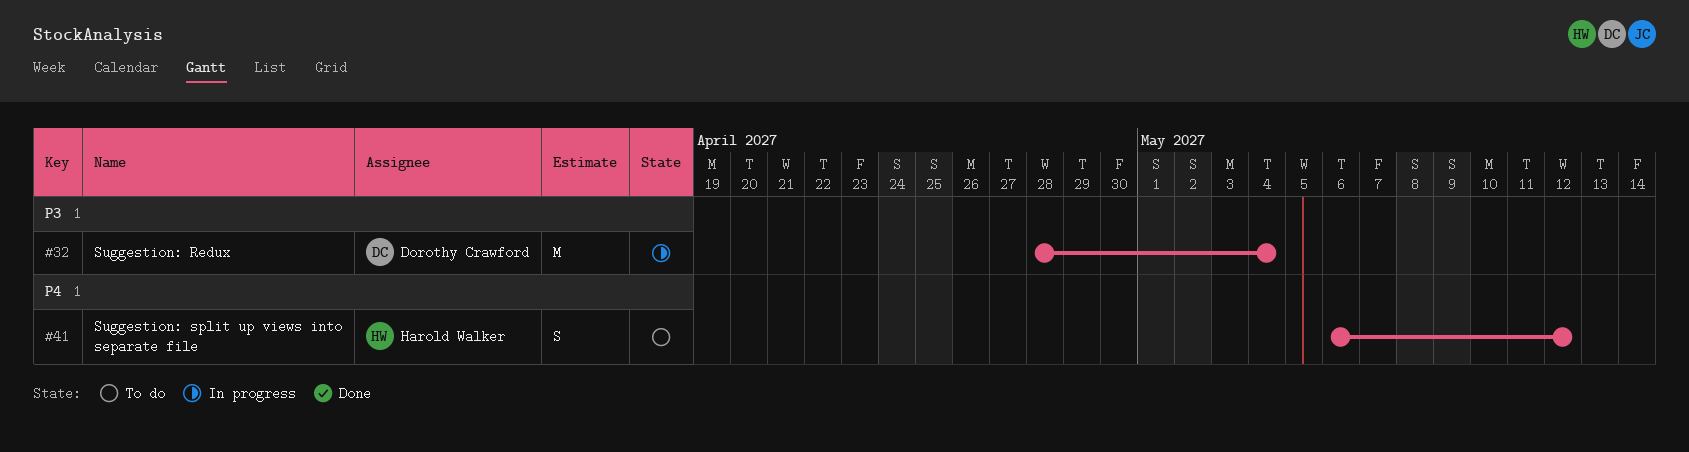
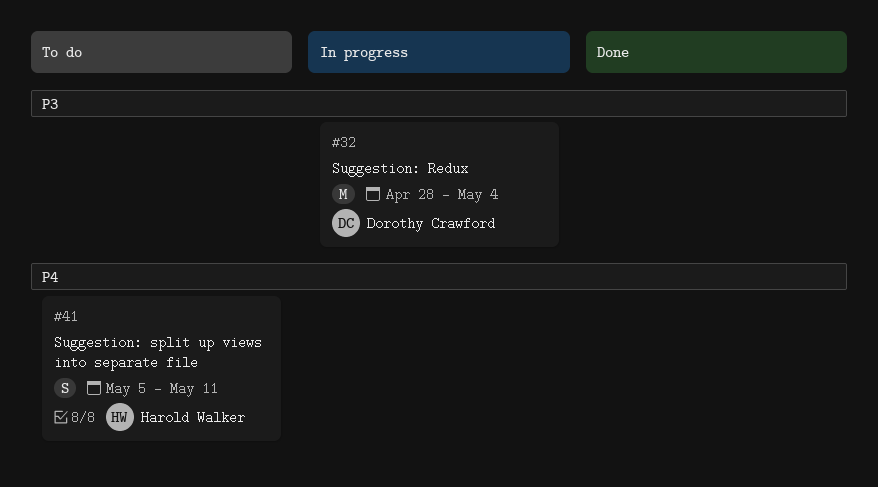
#41, start: May 6 -> May 5
#41, due: May 12 -> May 11

